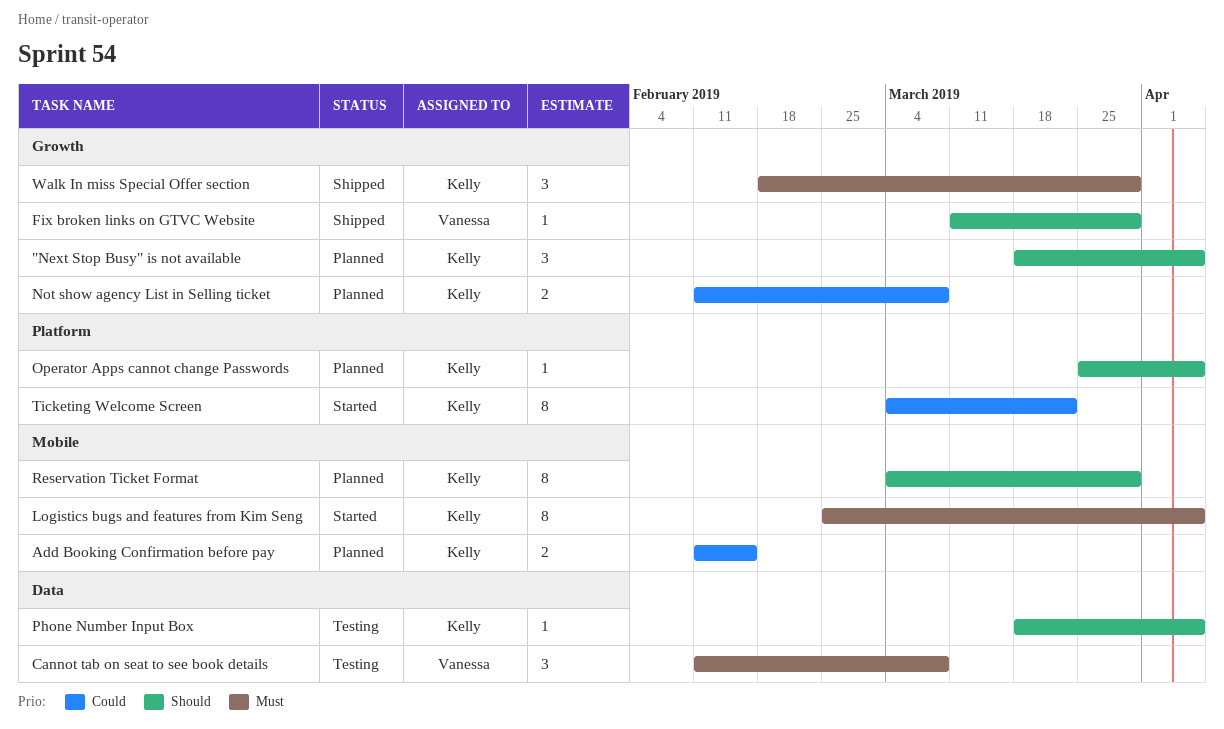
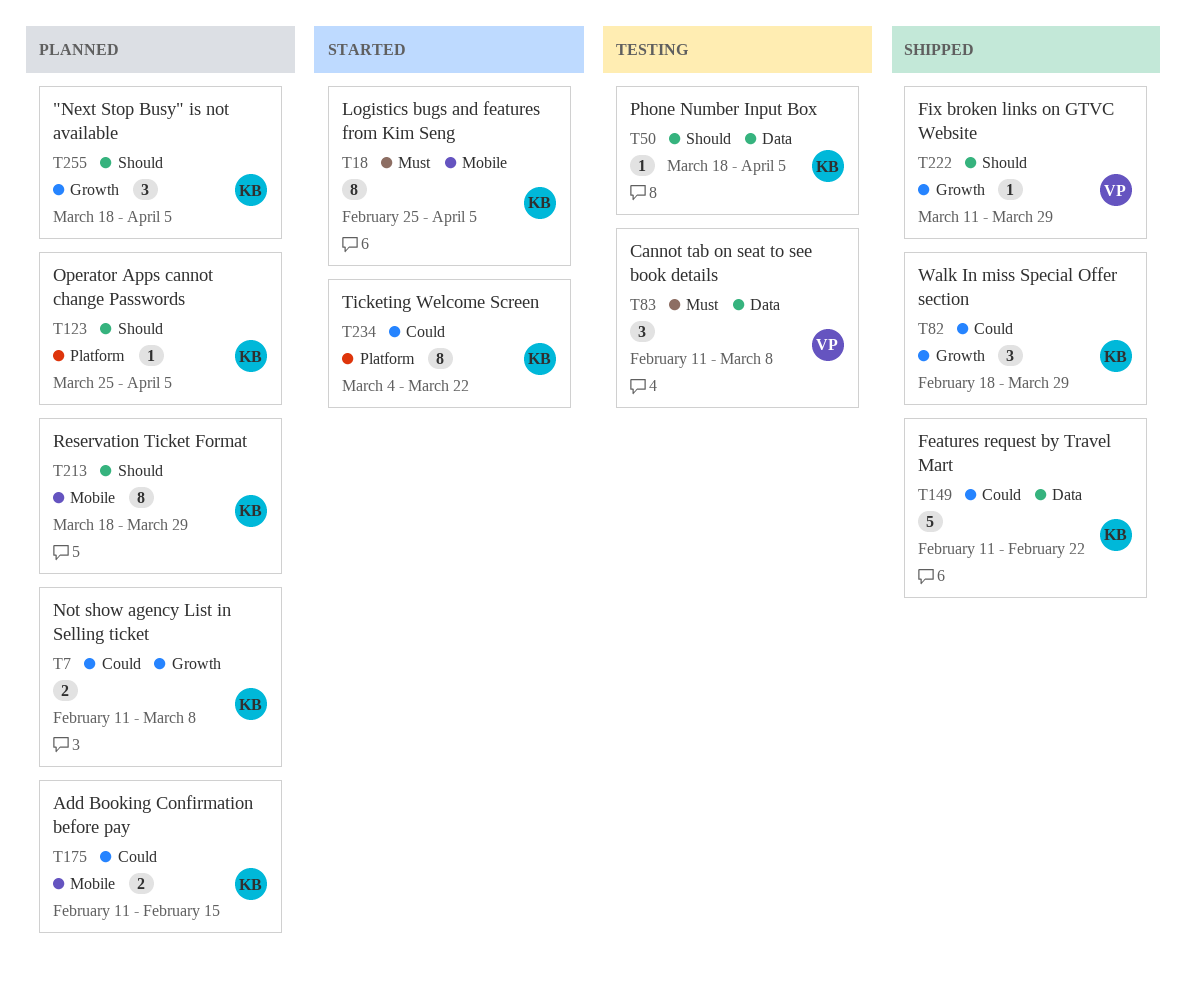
Features request by Travel Mart: none -> present
Reservation Ticket Format, start: Mar 4 -> Mar 18
Walk In miss Special Offer section, priority: Must -> Could

